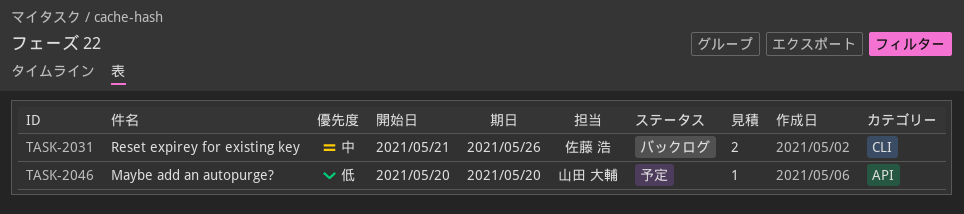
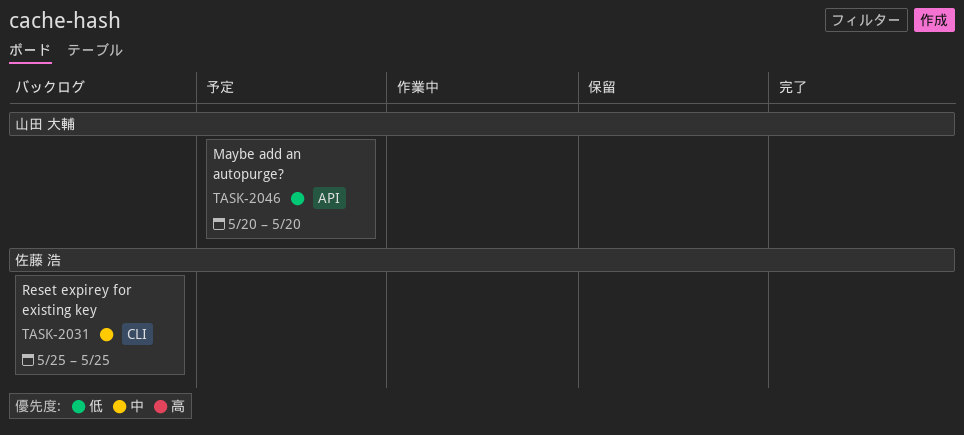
TASK-2031, start: May 21 -> May 25
TASK-2031, due: May 26 -> May 25

